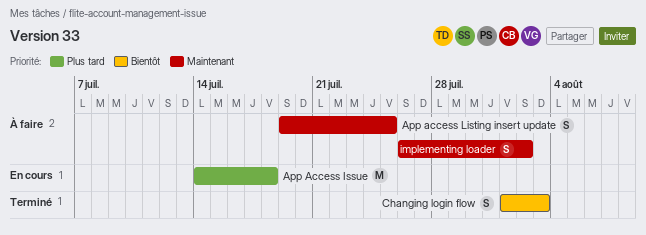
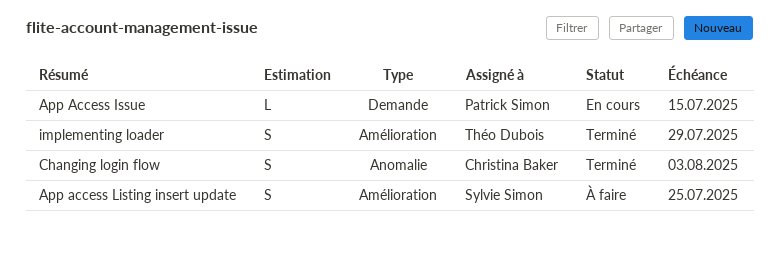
App Access Issue, estimate: M -> L
App Access Issue, due: Jul 18 -> Jul 15
implementing loader, status: À faire -> Terminé
implementing loader, due: Aug 2 -> Jul 29

